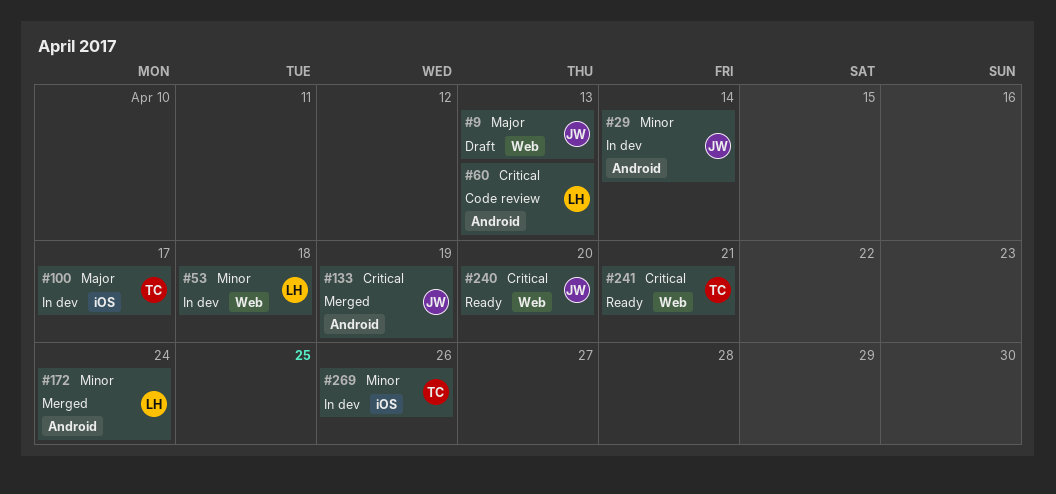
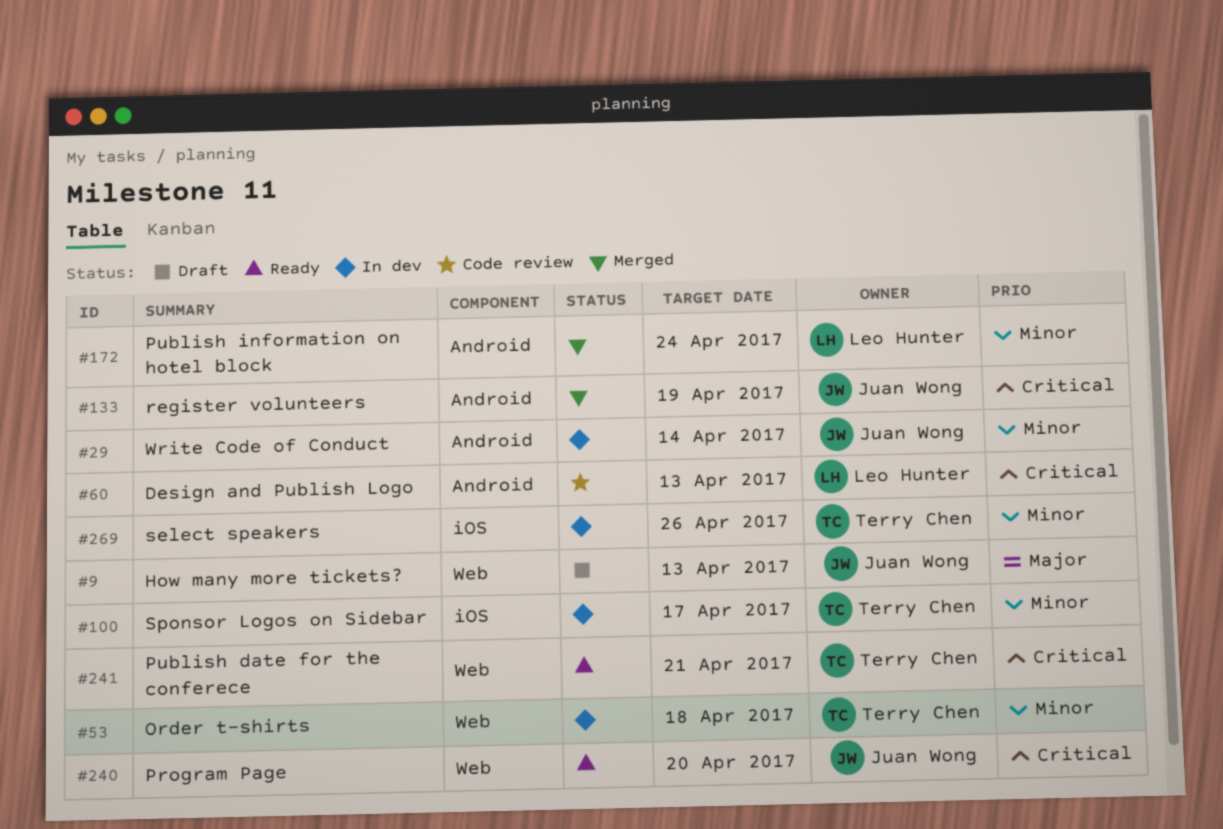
#53, owner: Leo Hunter -> Terry Chen
#100, priority: Major -> Minor

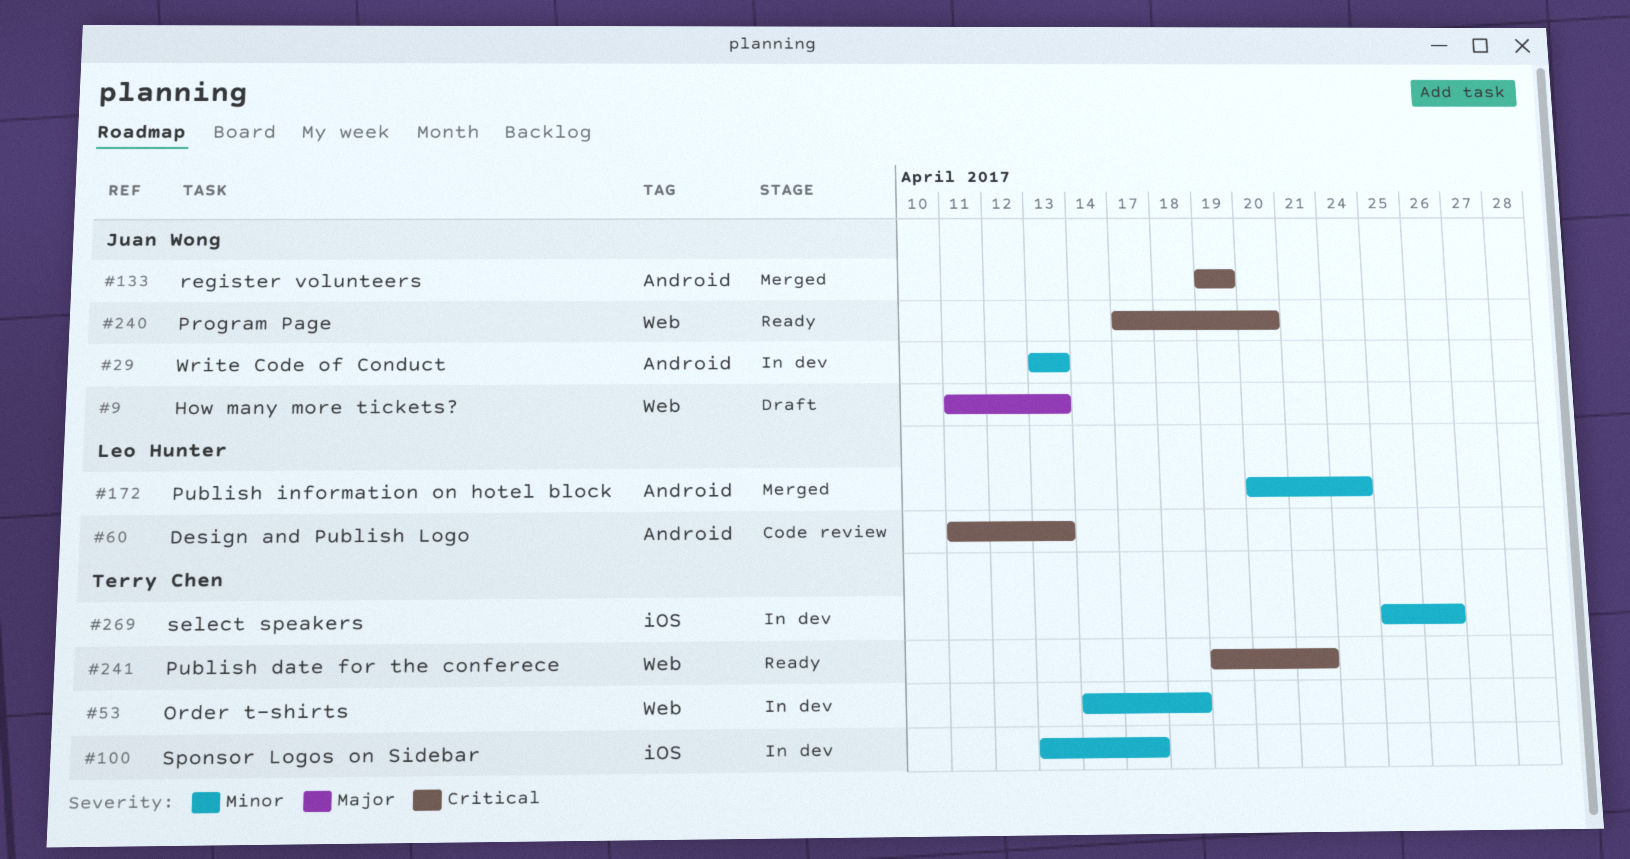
#29, due: Apr 14 -> Apr 13

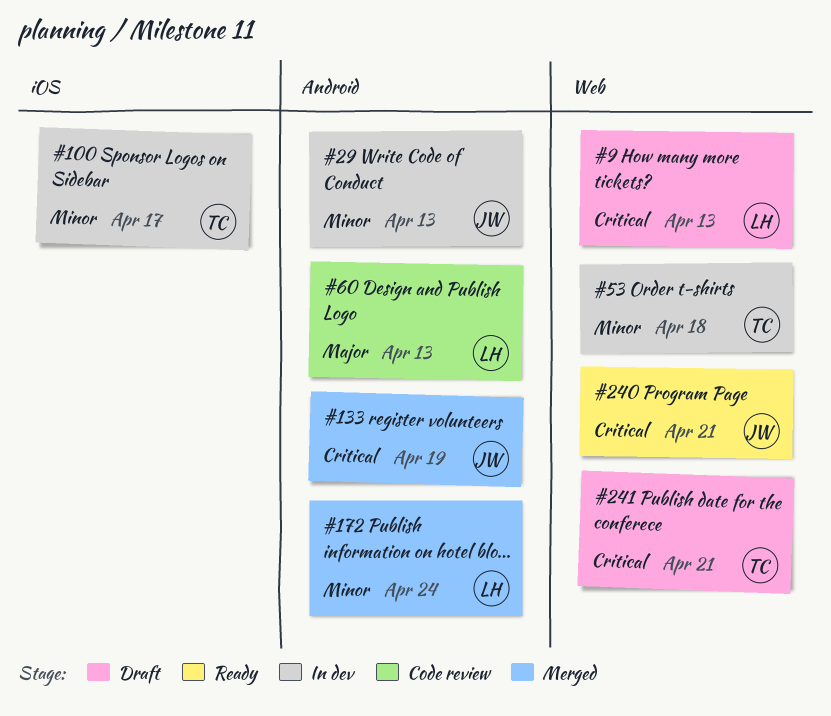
#9, owner: Juan Wong -> Leo Hunter
#9, priority: Major -> Critical
#60, priority: Critical -> Major
#240, due: Apr 20 -> Apr 21
#241, status: Ready -> Draft
#269: present -> none

